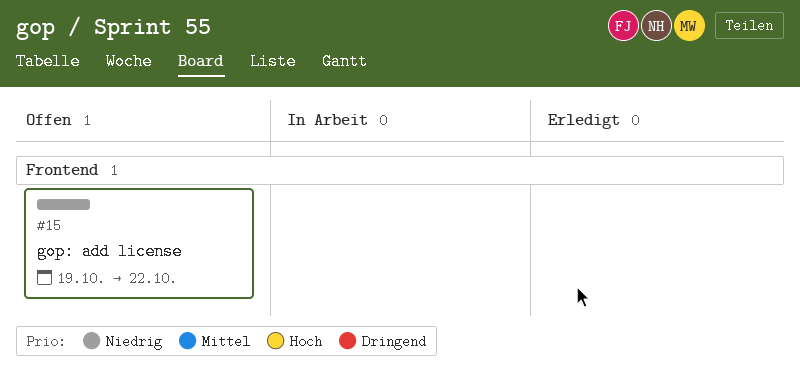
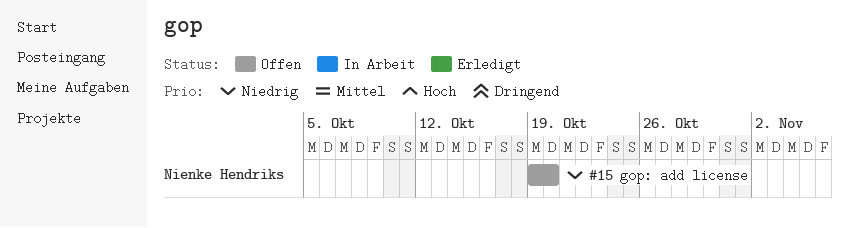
#15, due: Oct 22 -> Oct 20

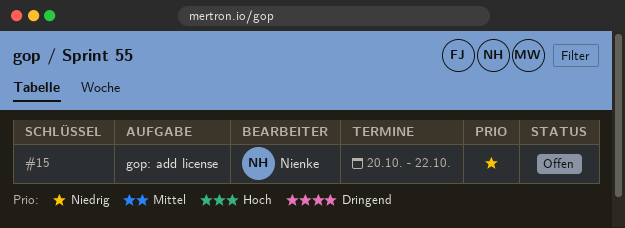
#15, start: Oct 19 -> Oct 20
#15, due: Oct 20 -> Oct 22

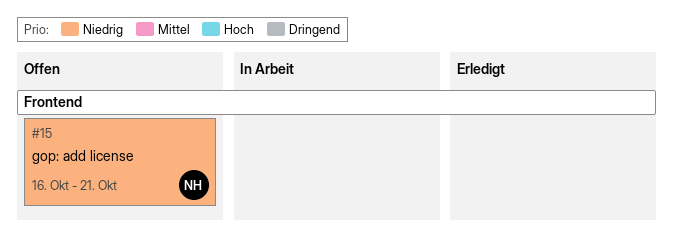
#15, start: Oct 20 -> Oct 16
#15, due: Oct 22 -> Oct 21

